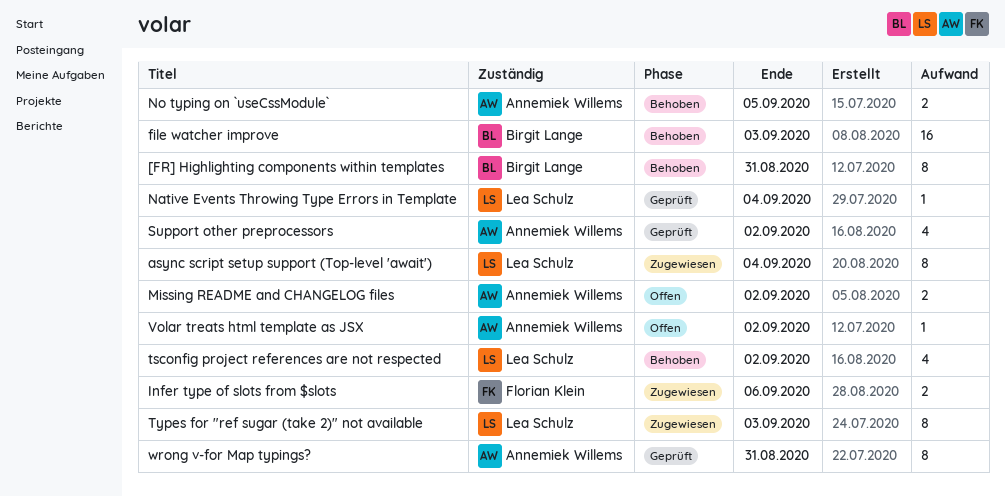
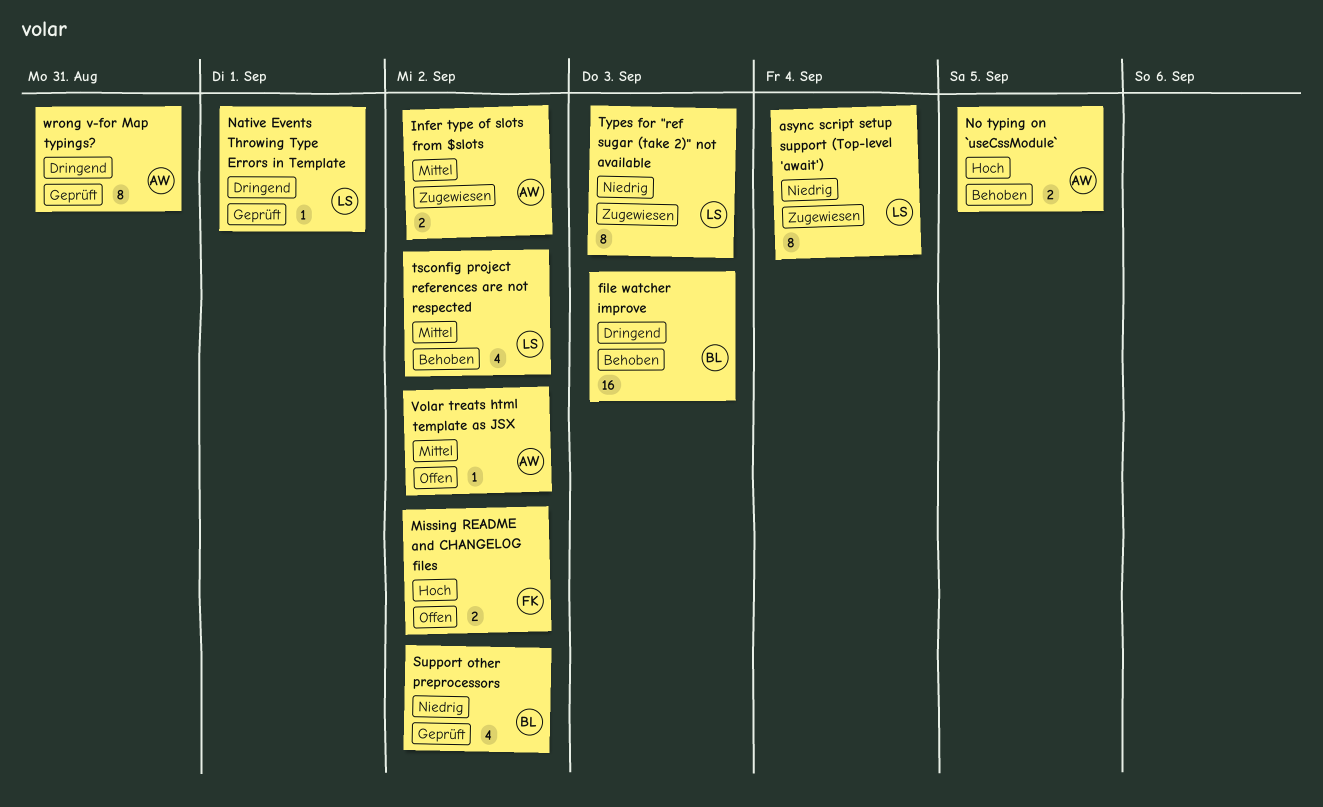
[FR] Highlighting components within templates: present -> none
Infer type of slots from $slots, owner: Florian Klein -> Annemiek Willems
Infer type of slots from $slots, due: Sep 6 -> Sep 2
Missing README and CHANGELOG files, owner: Annemiek Willems -> Florian Klein
Native Events Throwing Type Errors in Template, due: Sep 4 -> Sep 1
Support other preprocessors, owner: Annemiek Willems -> Birgit Lange

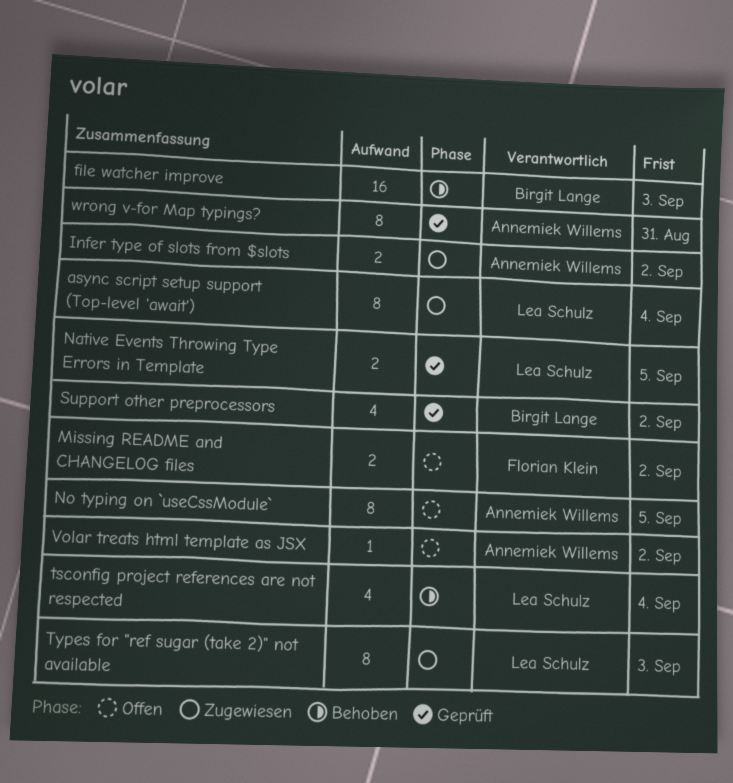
Native Events Throwing Type Errors in Template, estimate: 1 -> 2
Native Events Throwing Type Errors in Template, due: Sep 1 -> Sep 5
No typing on `useCssModule`, status: Behoben -> Offen
No typing on `useCssModule`, estimate: 2 -> 8
tsconfig project references are not respected, due: Sep 2 -> Sep 4

